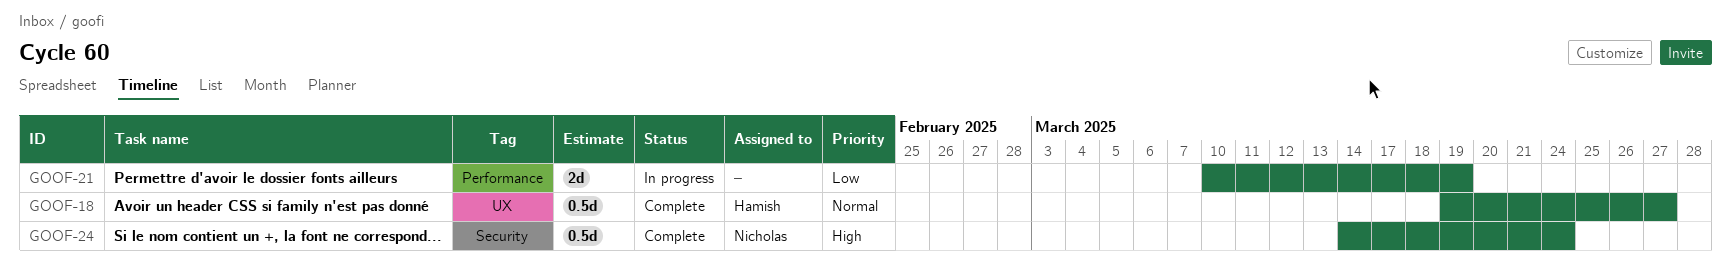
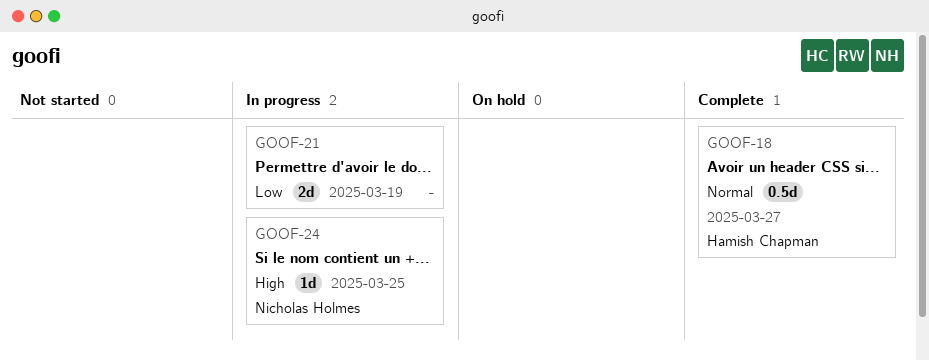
GOOF-24, status: Complete -> In progress
GOOF-24, estimate: 0.5d -> 1d
GOOF-24, due: Mar 24 -> Mar 25

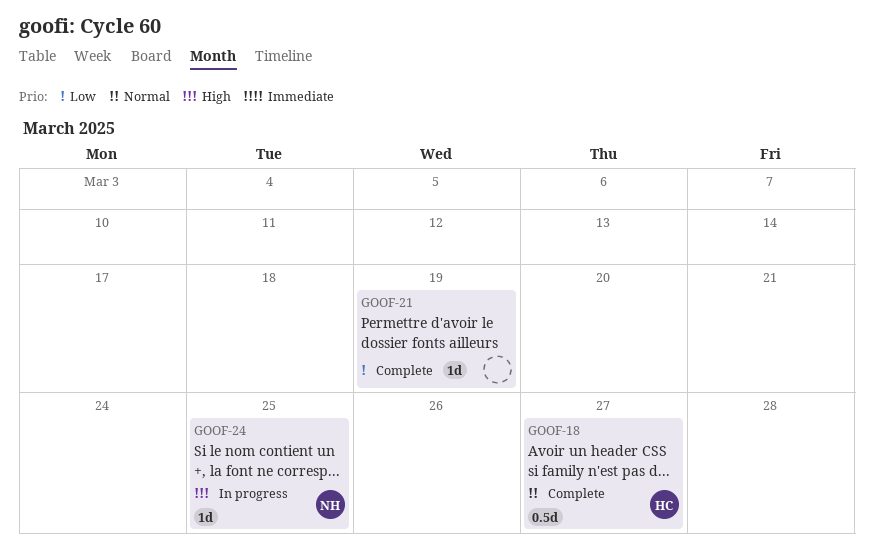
GOOF-21, status: In progress -> Complete
GOOF-21, estimate: 2d -> 1d

